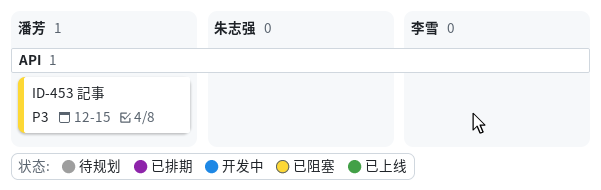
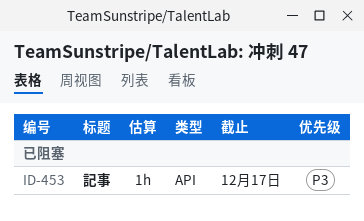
ID-453, due: Dec 15 -> Dec 17

